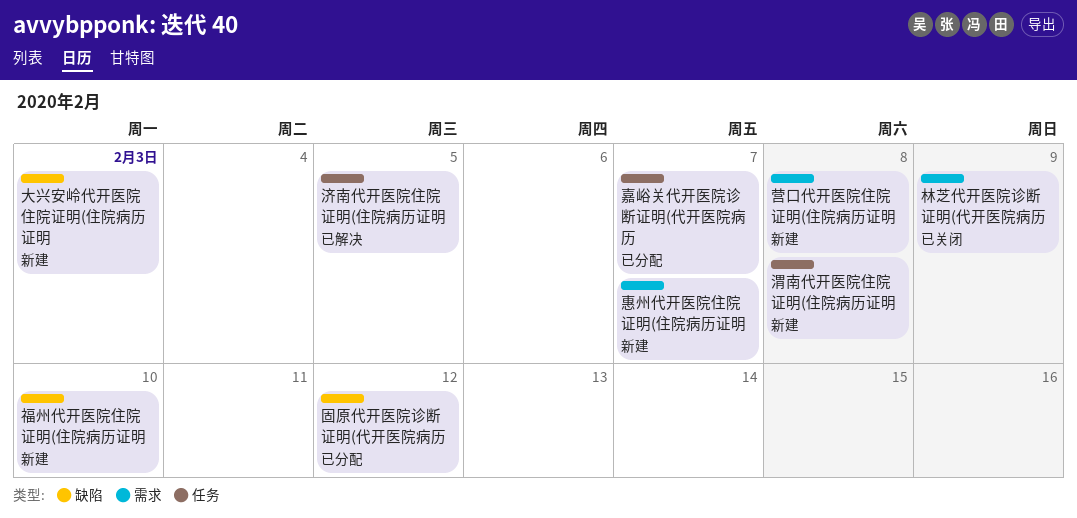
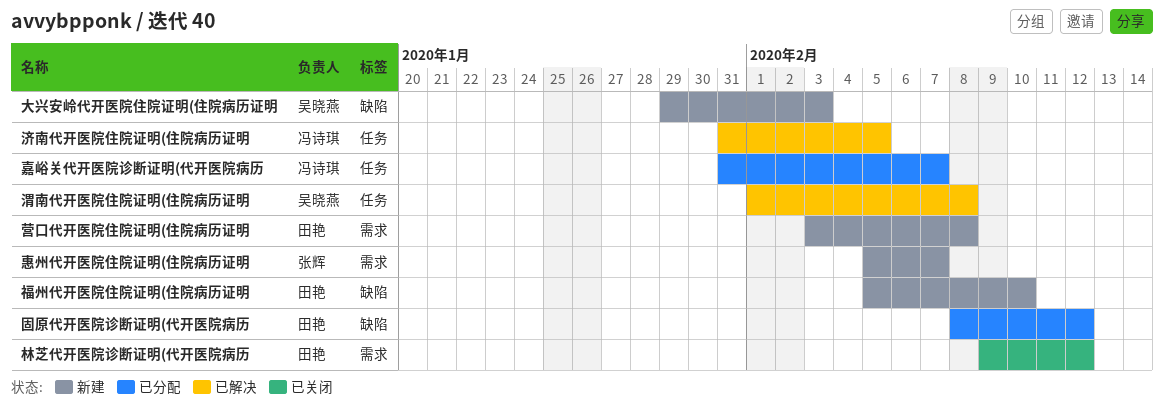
林芝代开医院诊断证明(代开医院病历, due: Feb 9 -> Feb 12
渭南代开医院住院证明(住院病历证明, status: 新建 -> 已解决

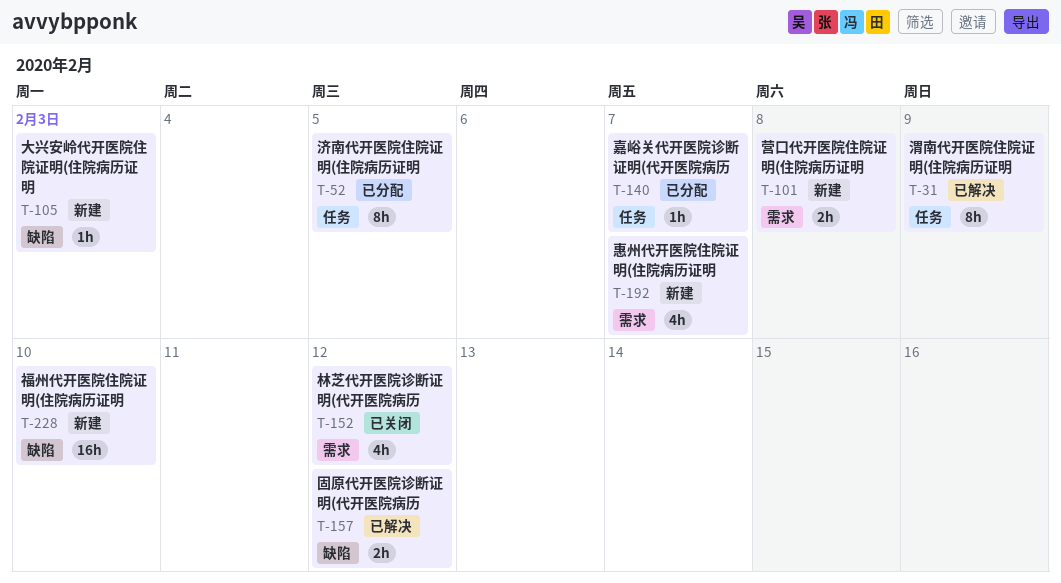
固原代开医院诊断证明(代开医院病历, status: 已分配 -> 已解决
济南代开医院住院证明(住院病历证明, status: 已解决 -> 已分配
渭南代开医院住院证明(住院病历证明, due: Feb 8 -> Feb 9

